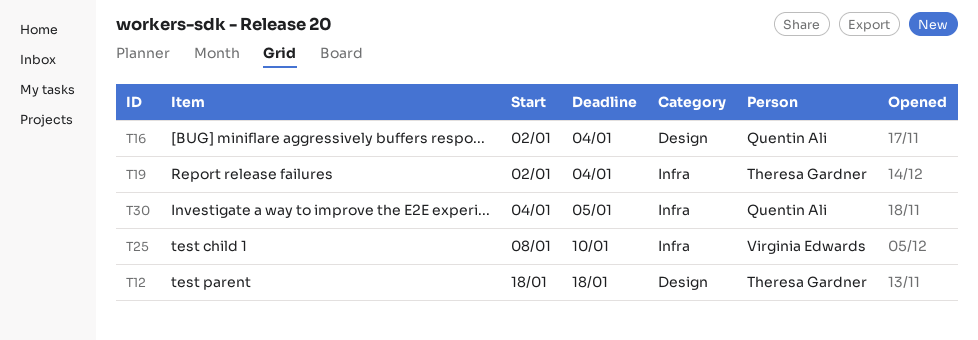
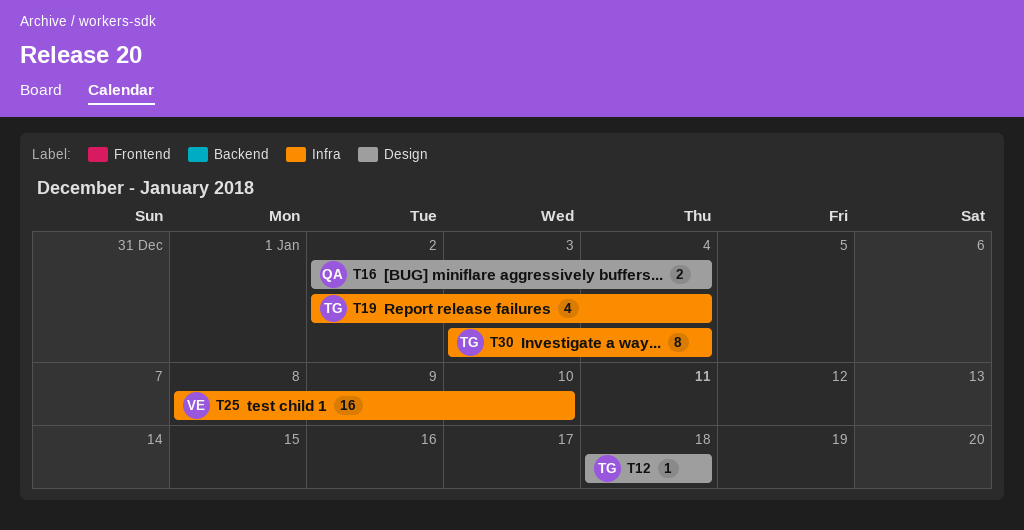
T30, owner: Quentin Ali -> Theresa Gardner
T30, start: Jan 4 -> Jan 3
T30, due: Jan 5 -> Jan 4

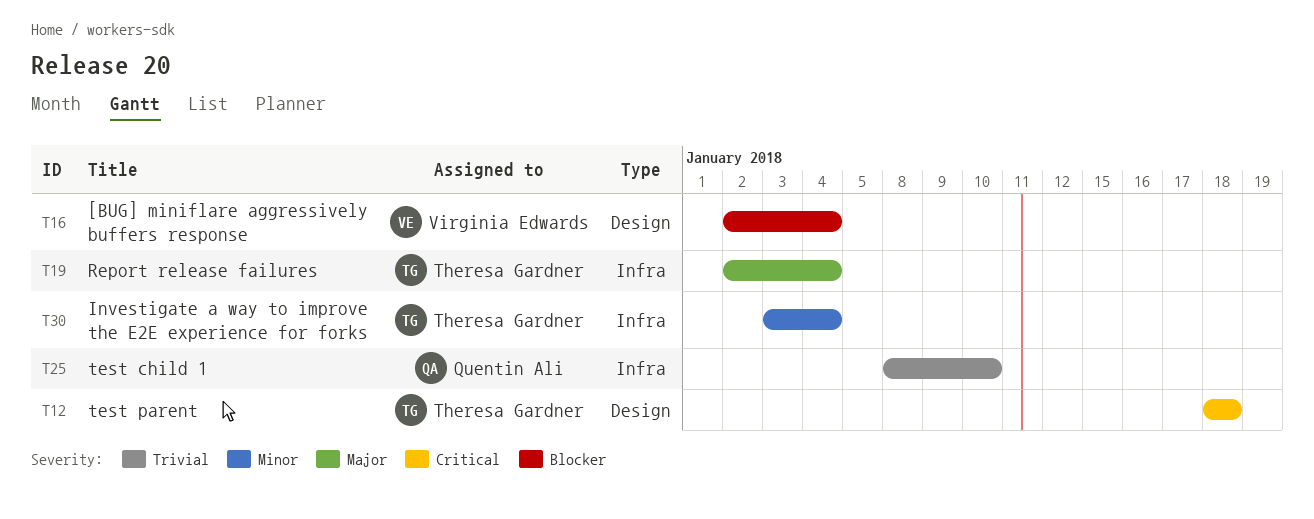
T16, owner: Quentin Ali -> Virginia Edwards
T25, owner: Virginia Edwards -> Quentin Ali

